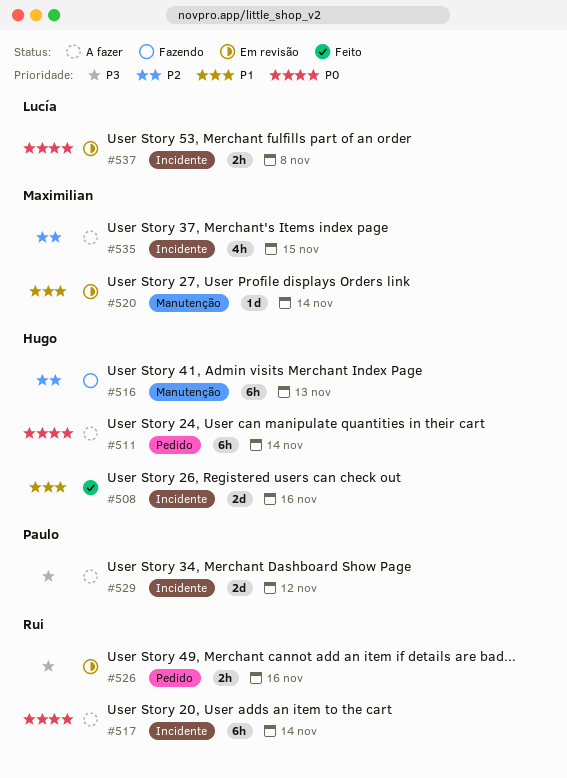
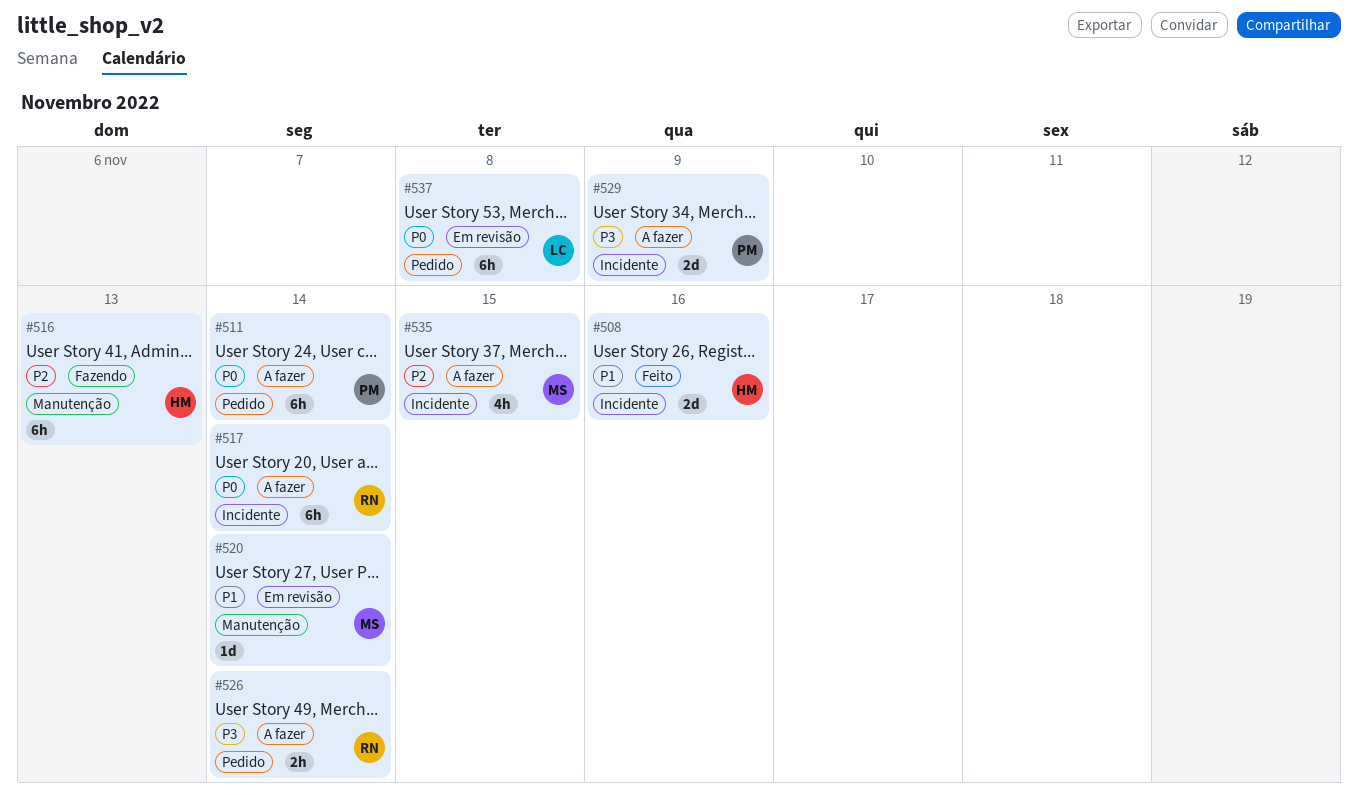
#511, owner: Hugo -> Paulo
#526, status: Em revisão -> A fazer
#526, due: Nov 16 -> Nov 14
#529, due: Nov 12 -> Nov 9
#537, label: Incidente -> Pedido
#537, estimate: 2h -> 6h

